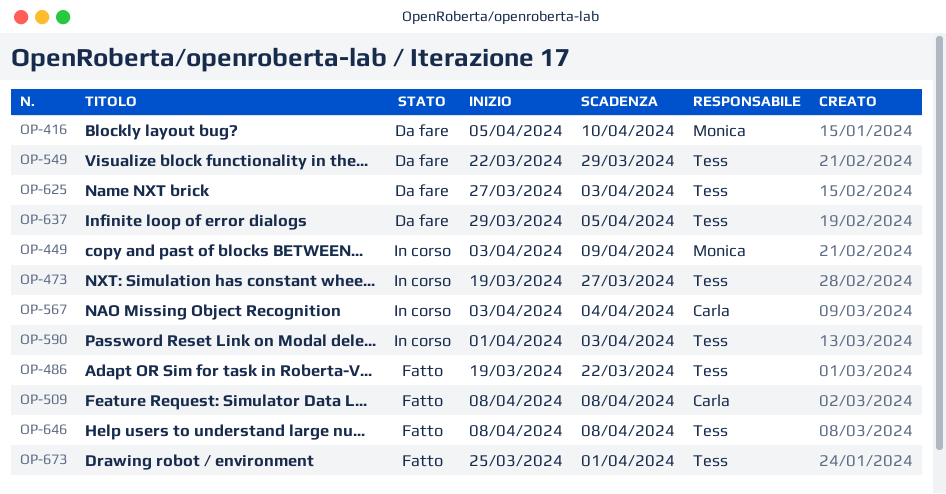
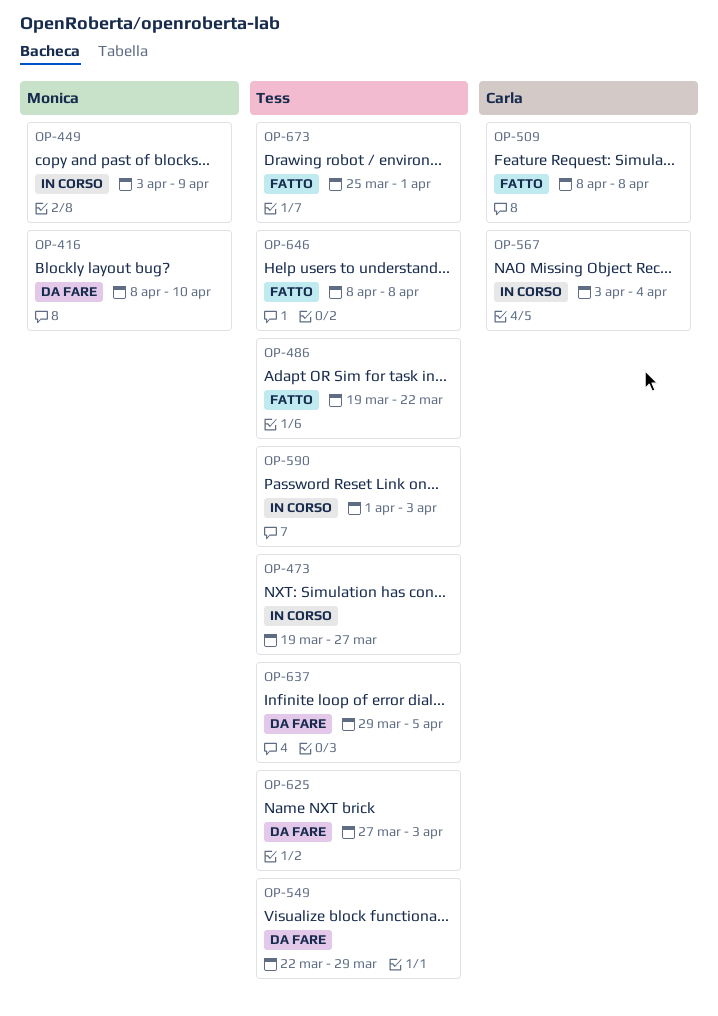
OP-416, start: Apr 5 -> Apr 8

